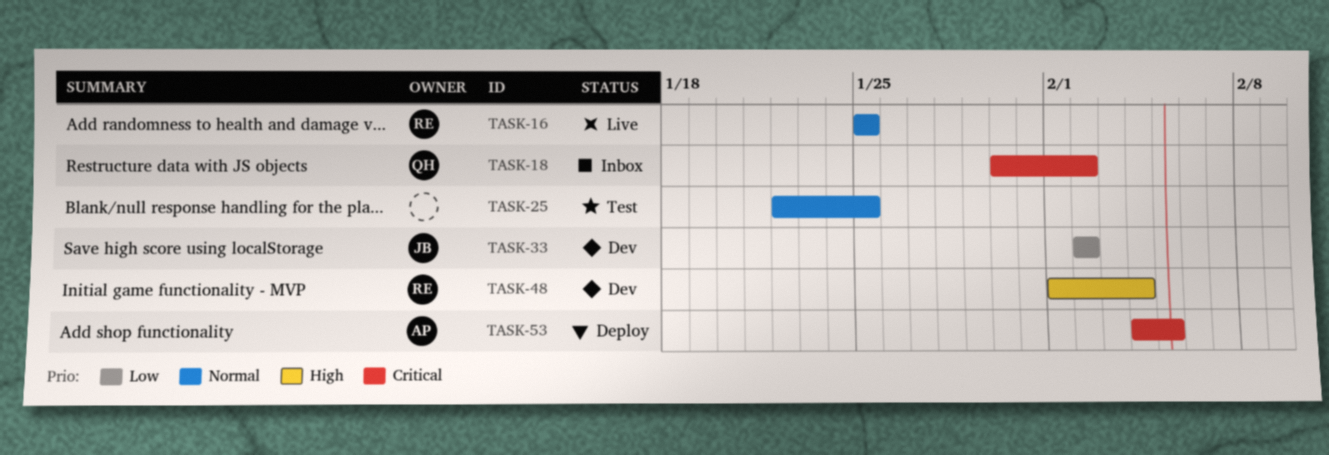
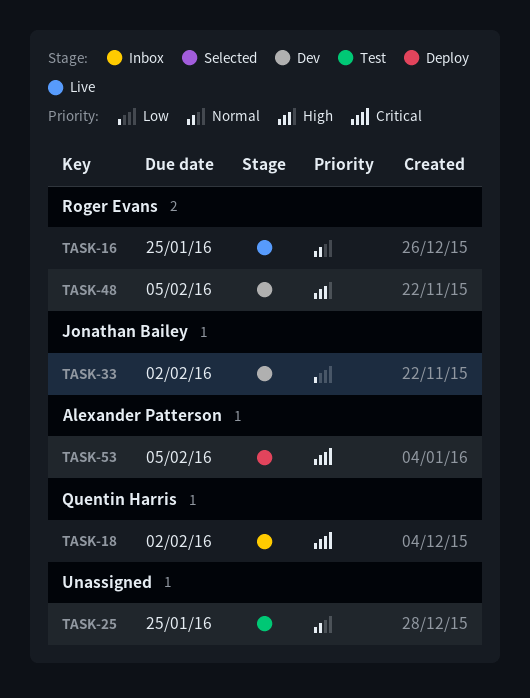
TASK-48, due: Feb 4 -> Feb 5

